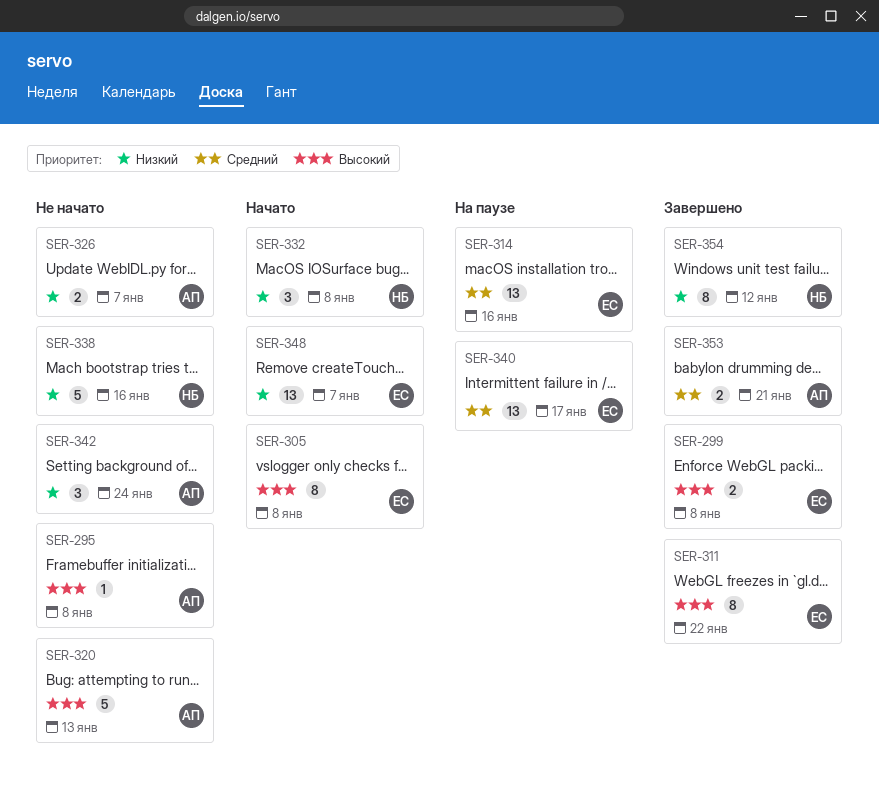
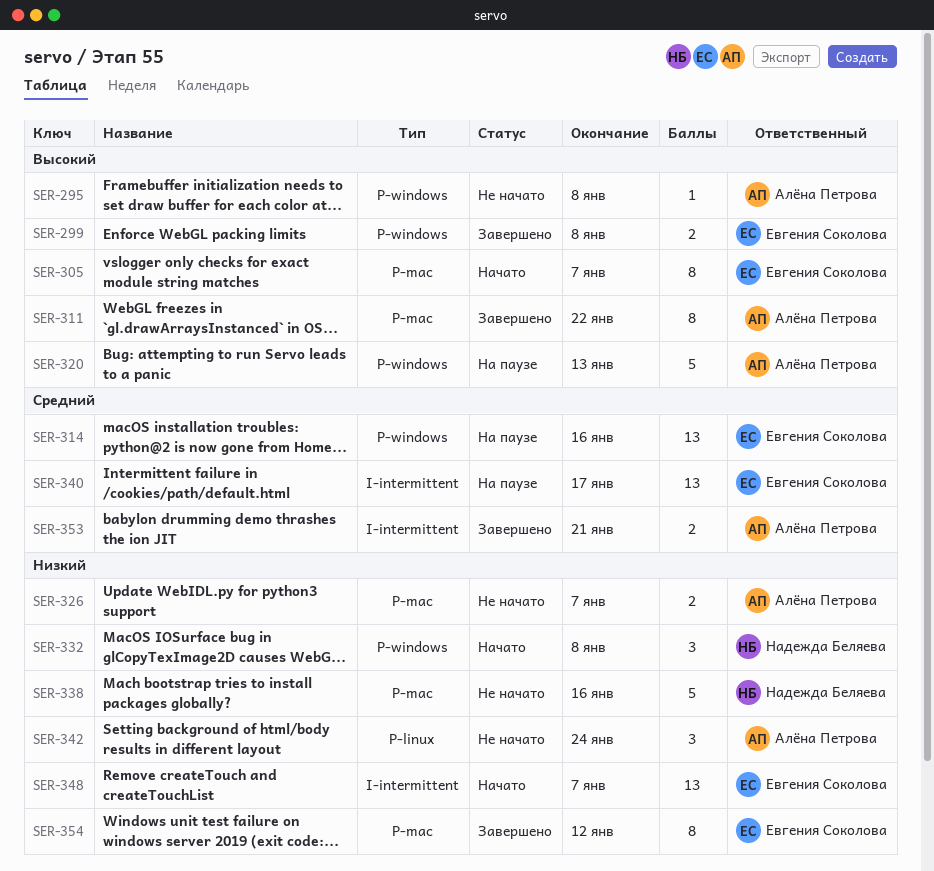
SER-305, due: Jan 8 -> Jan 7
SER-311, owner: Евгения Соколова -> Алёна Петрова
SER-320, status: Не начато -> На паузе
SER-354, owner: Надежда Беляева -> Евгения Соколова

